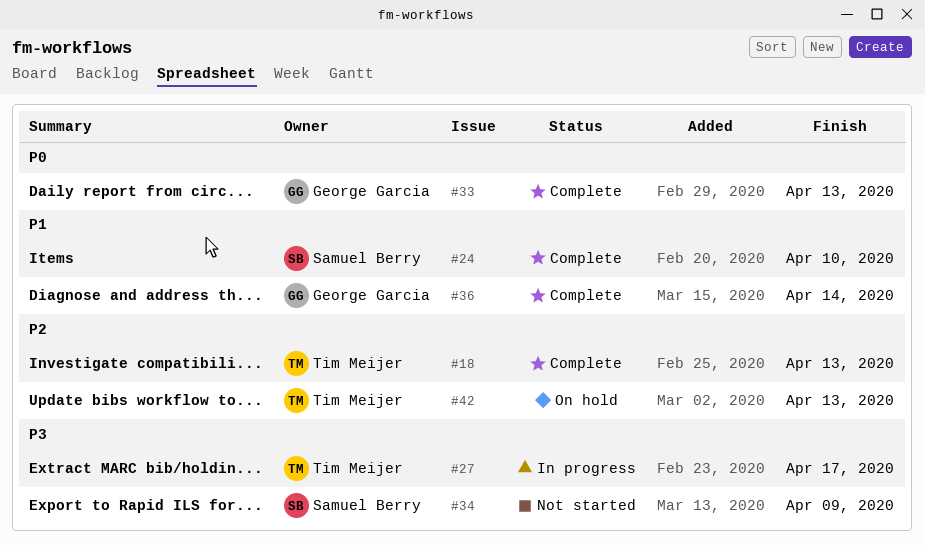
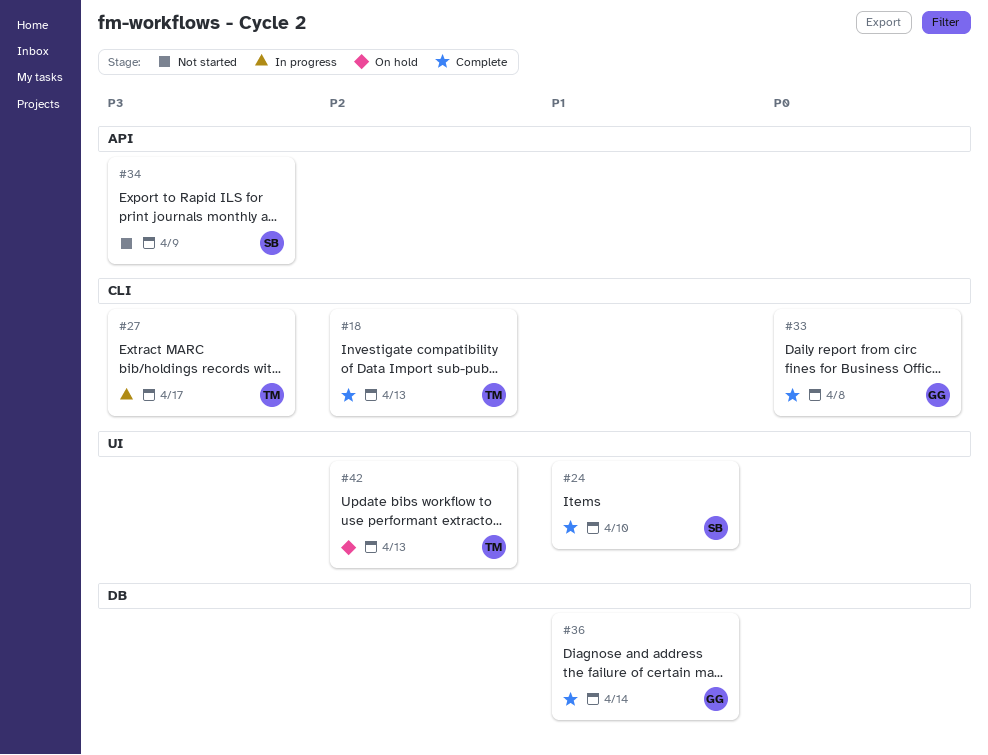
#33, due: Apr 13 -> Apr 8

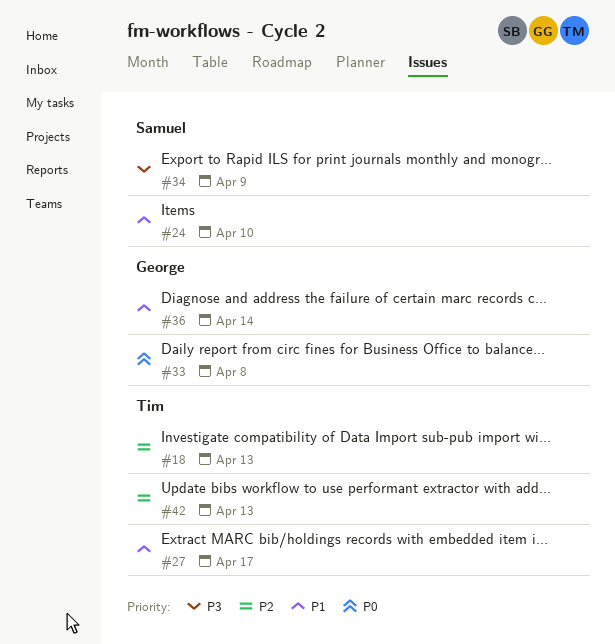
#27, priority: P3 -> P1

